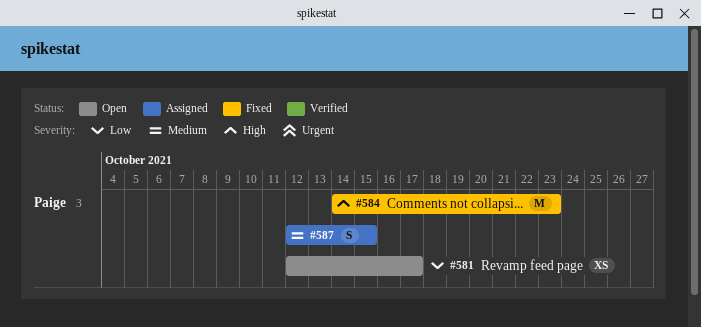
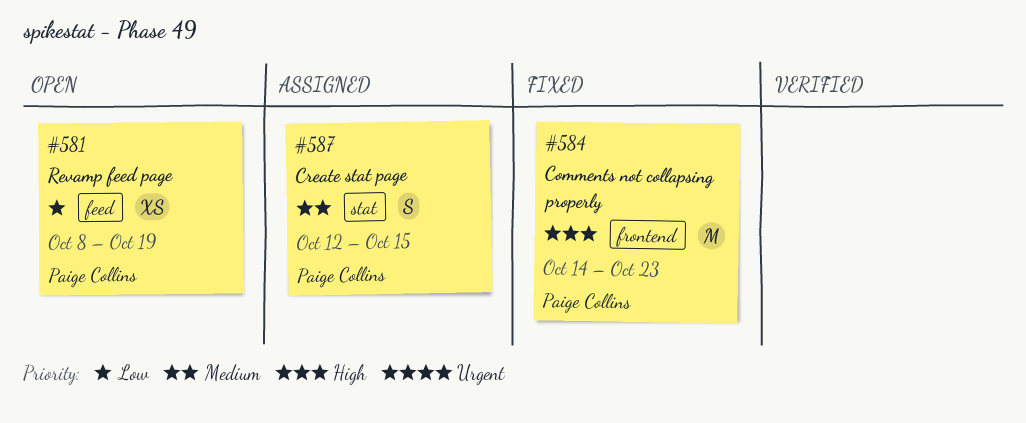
#581, start: Oct 12 -> Oct 8
#581, due: Oct 17 -> Oct 19

